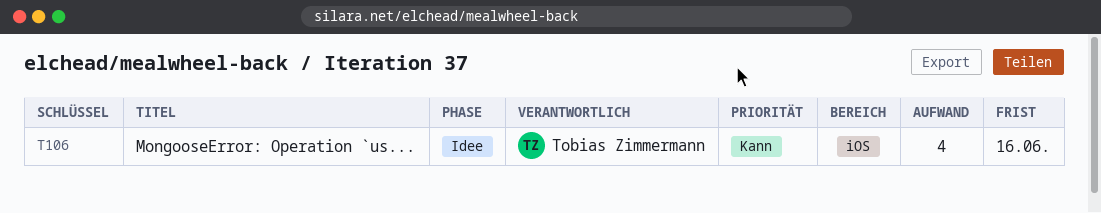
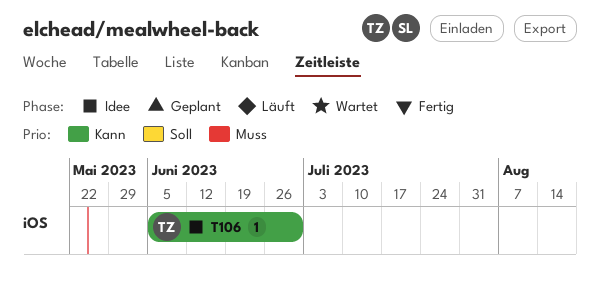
T106, estimate: 4 -> 1
T106, due: Jun 16 -> Jun 30

